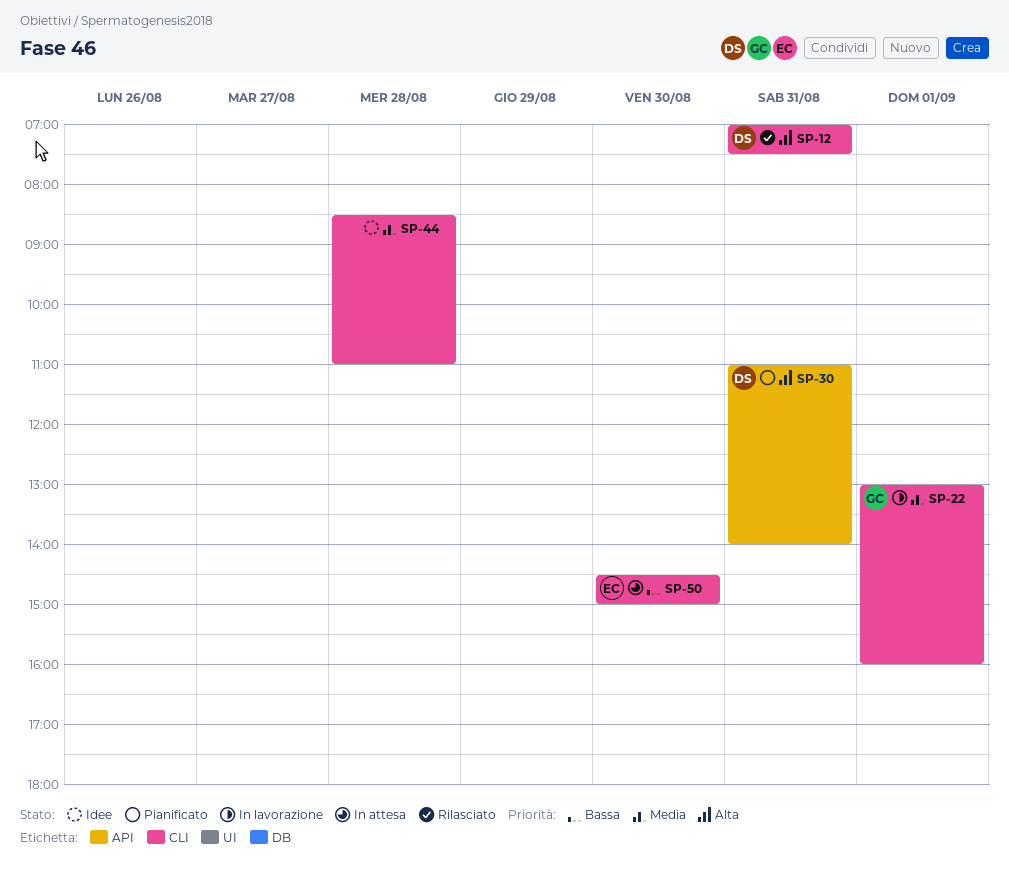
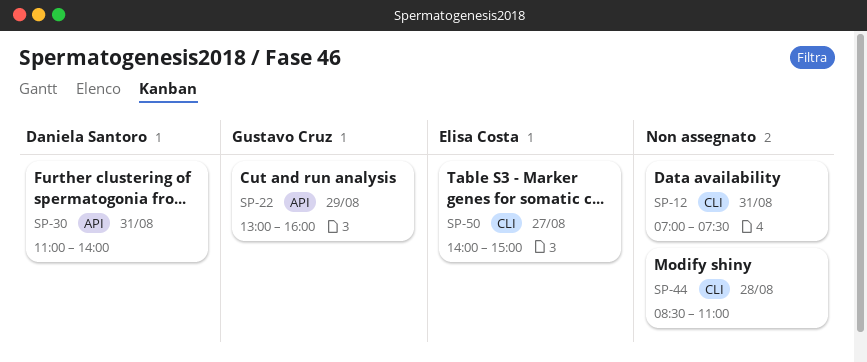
SP-12, owner: Daniela Santoro -> none
SP-22, label: CLI -> API
SP-22, day: Sep 1 -> Aug 29
SP-50, day: Aug 30 -> Aug 27
SP-50, begins: 14:30 -> 14:00

